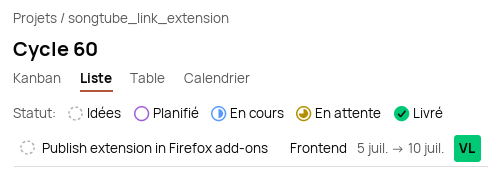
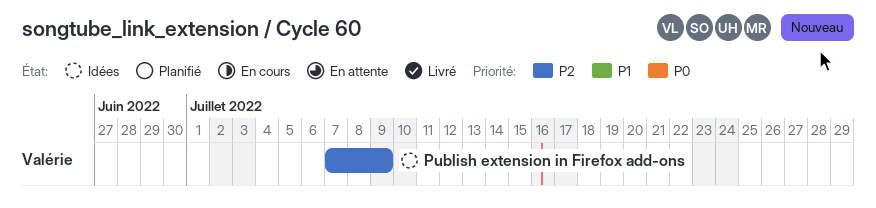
Publish extension in Firefox add-ons, start: Jul 5 -> Jul 7
Publish extension in Firefox add-ons, due: Jul 10 -> Jul 9

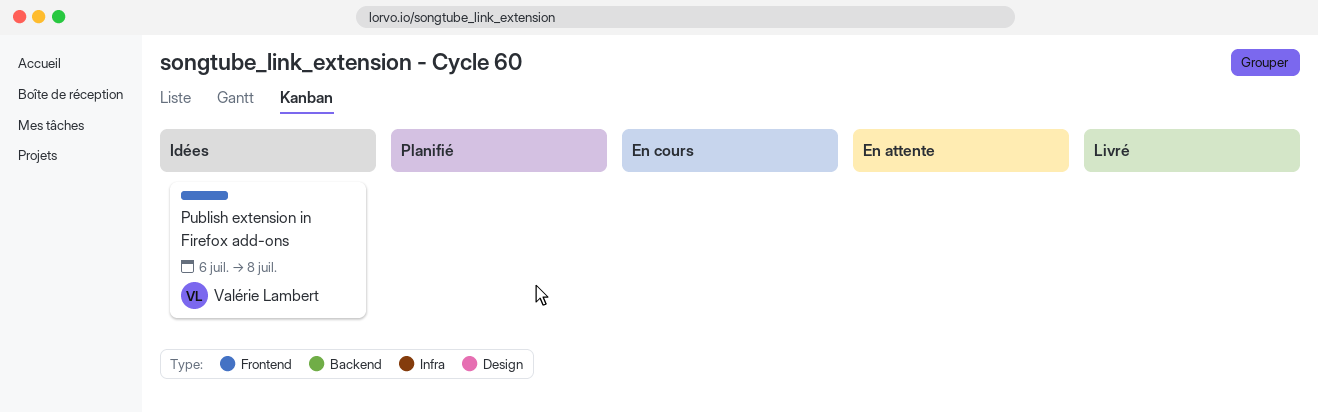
Publish extension in Firefox add-ons, start: Jul 7 -> Jul 6
Publish extension in Firefox add-ons, due: Jul 9 -> Jul 8

